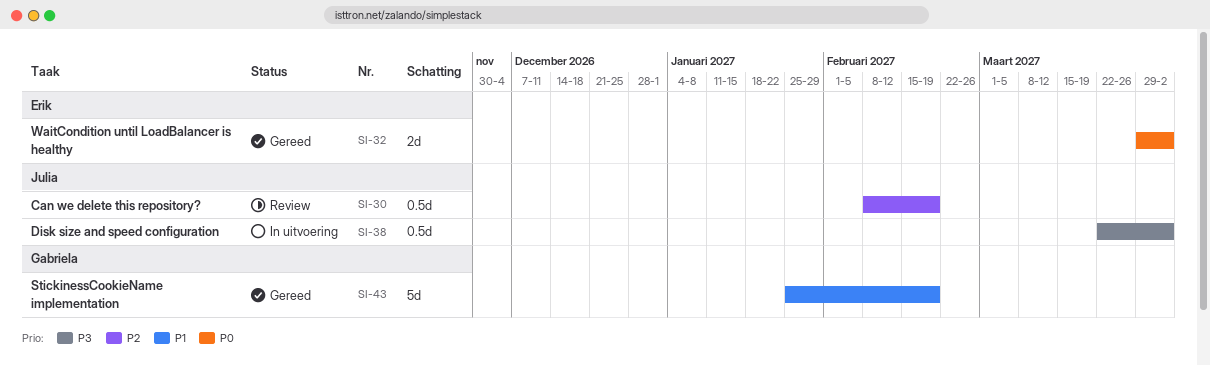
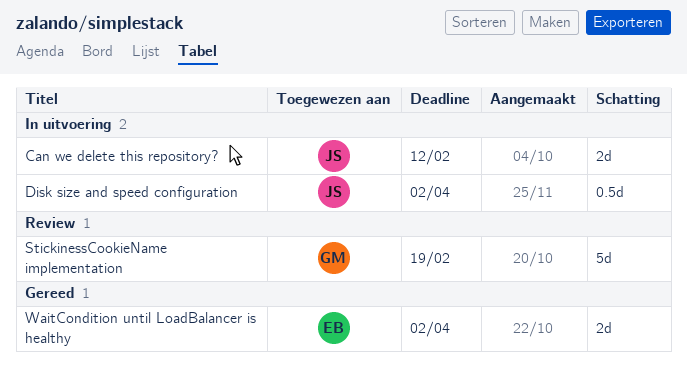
Can we delete this repository?, status: Review -> In uitvoering
Can we delete this repository?, estimate: 0.5d -> 2d
Can we delete this repository?, due: Feb 19 -> Feb 12
StickinessCookieName implementation, status: Gereed -> Review

